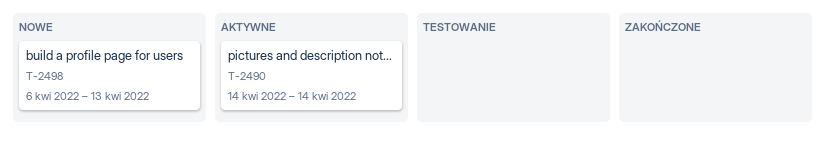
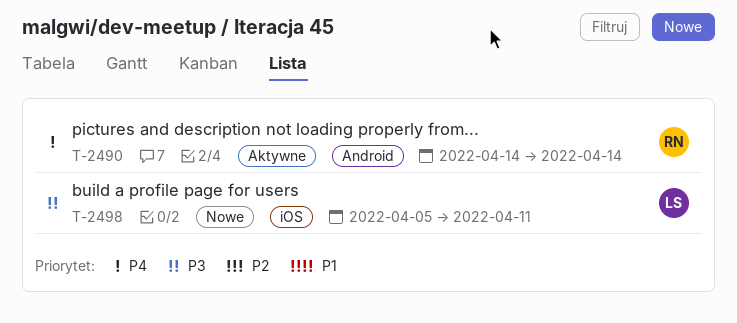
T-2498, start: Apr 6 -> Apr 5
T-2498, due: Apr 13 -> Apr 11

